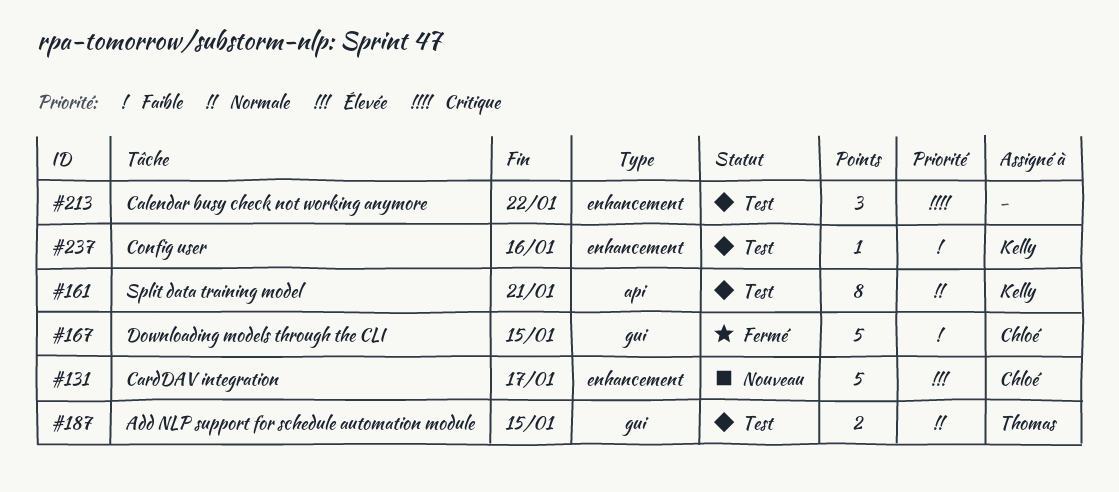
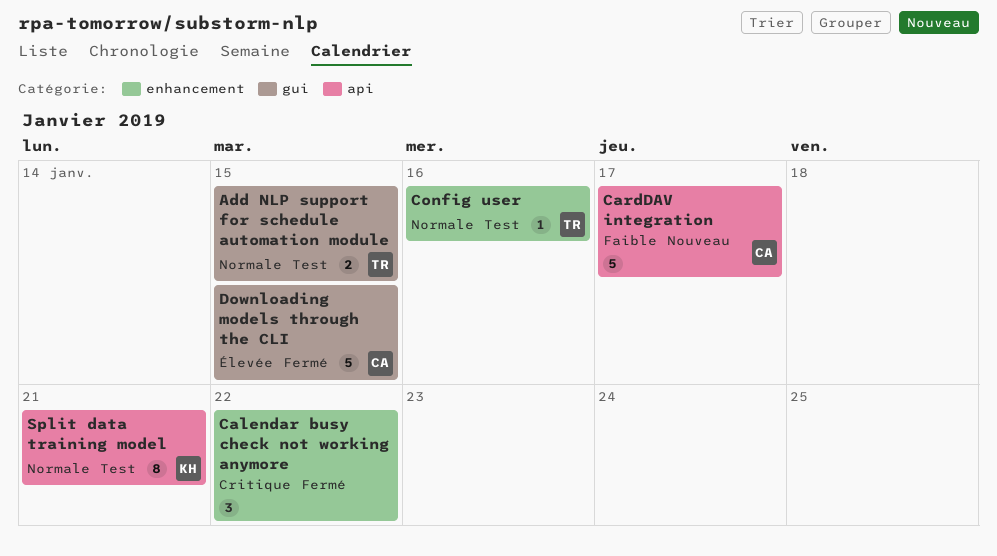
Calendar busy check not working anymore, status: Test -> Fermé
CardDAV integration, priority: Élevée -> Faible
CardDAV integration, label: enhancement -> api
Config user, owner: Kelly -> Thomas
Config user, priority: Faible -> Normale
Downloading models through the CLI, priority: Faible -> Élevée

